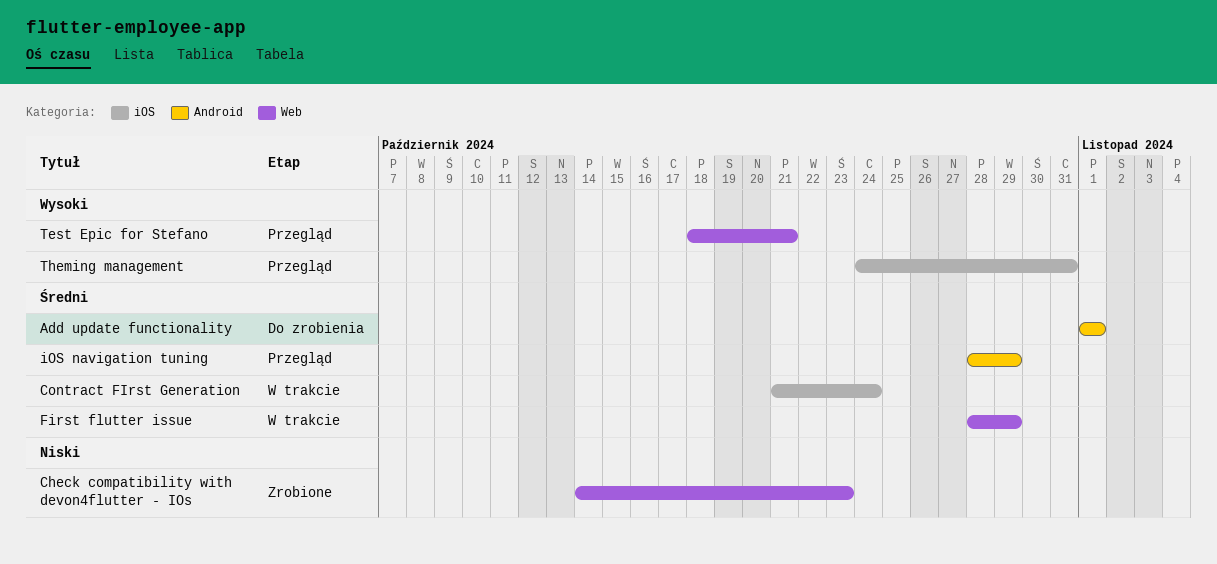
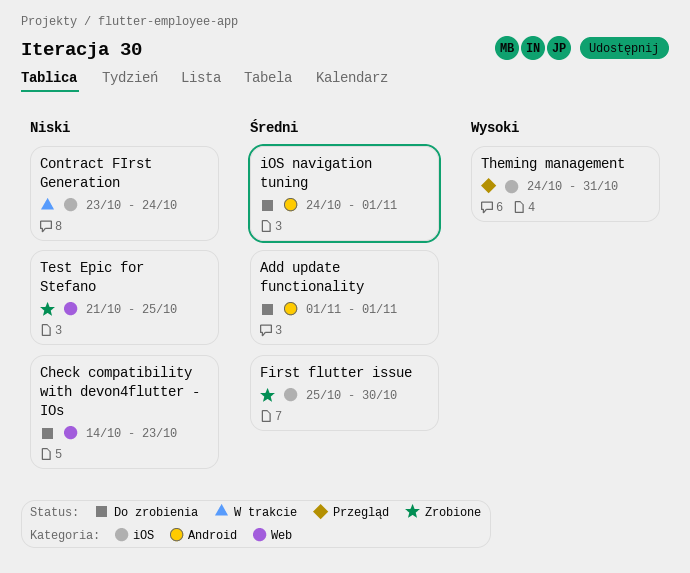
Check compatibility with devon4flutter - IOs, status: Zrobione -> Do zrobienia
Contract FIrst Generation, priority: Średni -> Niski
Contract FIrst Generation, start: Oct 21 -> Oct 23
First flutter issue, status: W trakcie -> Zrobione
First flutter issue, label: Web -> iOS
First flutter issue, start: Oct 28 -> Oct 25
First flutter issue, due: Oct 29 -> Oct 30
iOS navigation tuning, status: Przegląd -> Do zrobienia
iOS navigation tuning, start: Oct 28 -> Oct 24
iOS navigation tuning, due: Oct 29 -> Nov 1
Test Epic for Stefano, status: Przegląd -> Zrobione
Test Epic for Stefano, priority: Wysoki -> Niski
Test Epic for Stefano, start: Oct 18 -> Oct 21
Test Epic for Stefano, due: Oct 21 -> Oct 25

